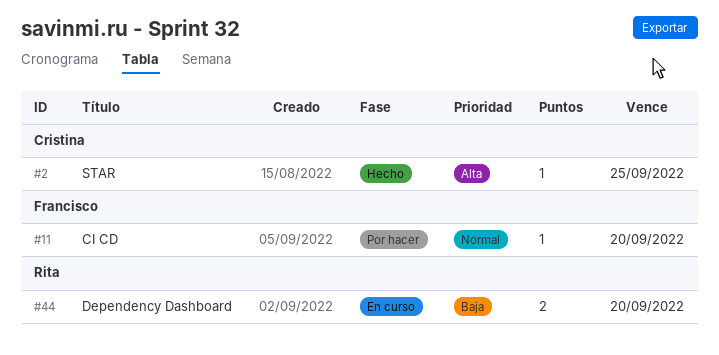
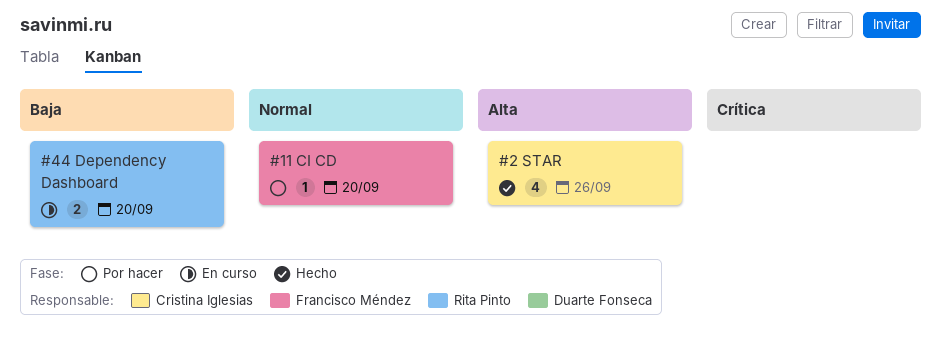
#2, estimate: 1 -> 4
#2, due: Sep 25 -> Sep 26

